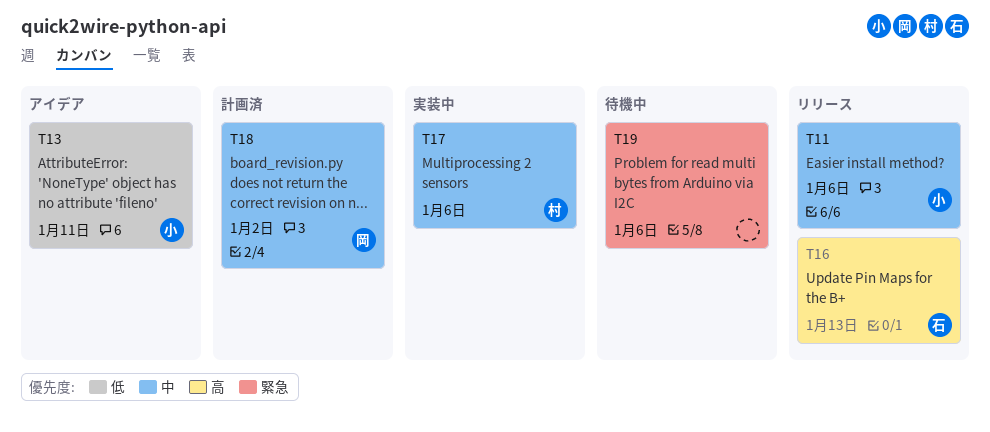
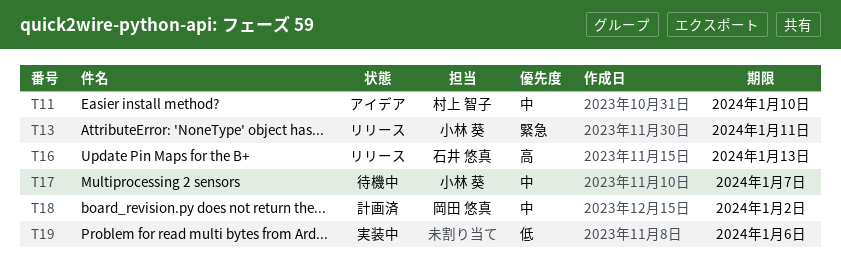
T11, status: リリース -> アイデア
T11, owner: 小林 葵 -> 村上 智子
T11, due: Jan 6 -> Jan 10
T13, status: アイデア -> リリース
T13, priority: 低 -> 緊急
T17, status: 実装中 -> 待機中
T17, owner: 村上 智子 -> 小林 葵
T17, due: Jan 6 -> Jan 7
T19, status: 待機中 -> 実装中
T19, priority: 緊急 -> 低

